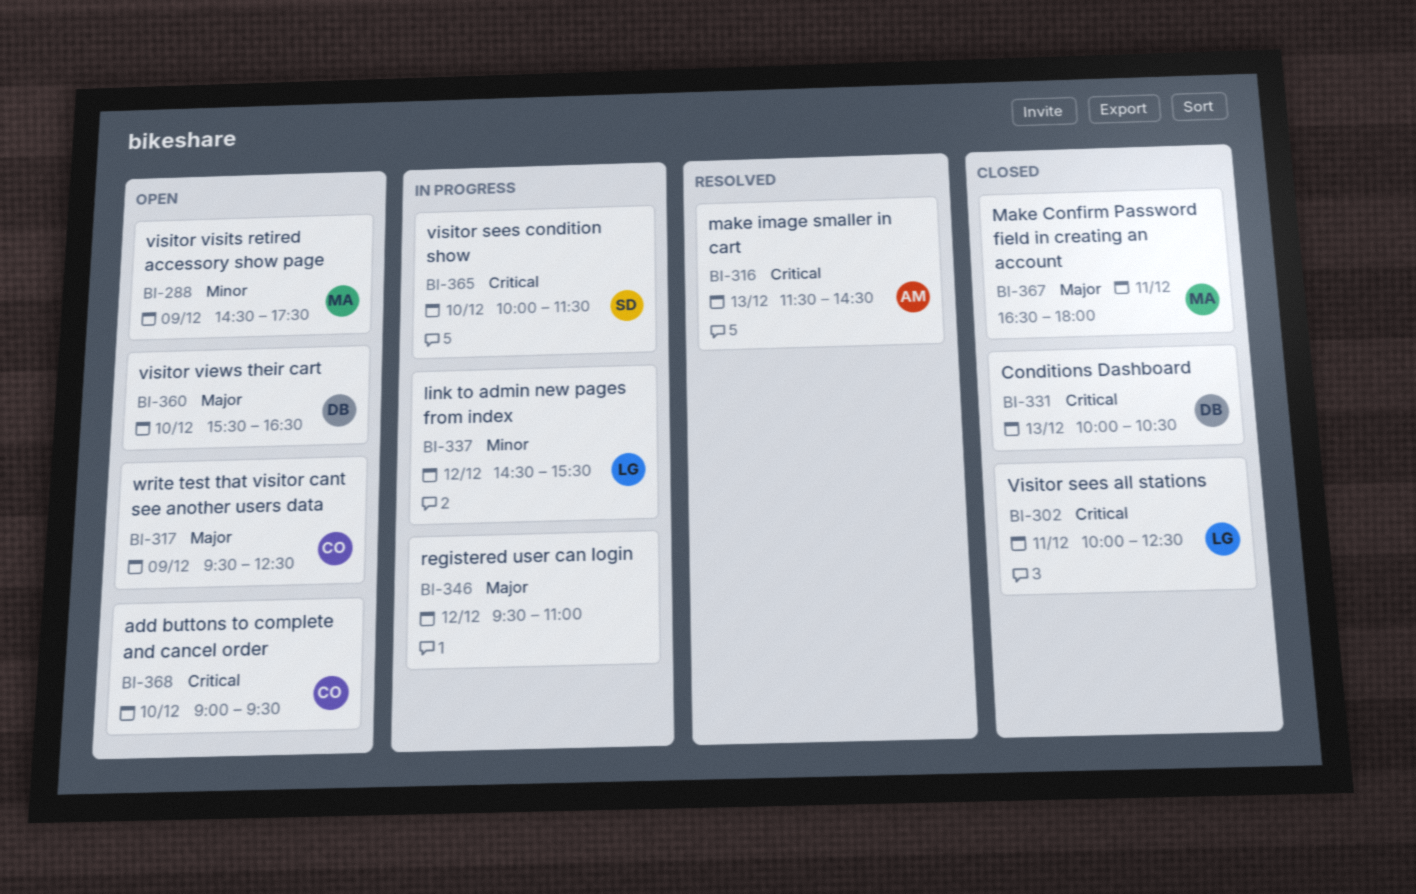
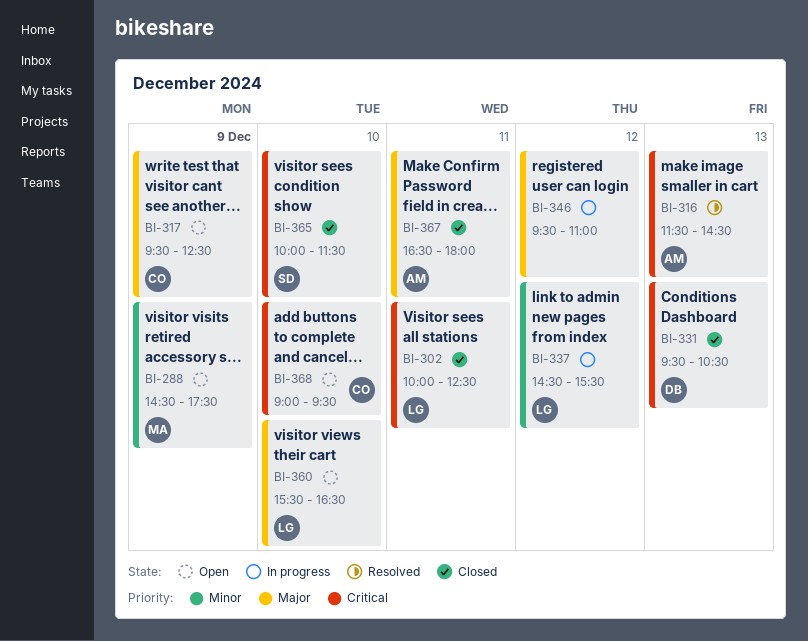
BI-331, begins: 10:00 -> 09:30
BI-360, owner: DB -> LG
BI-365, status: In progress -> Closed
BI-367, owner: MA -> AM

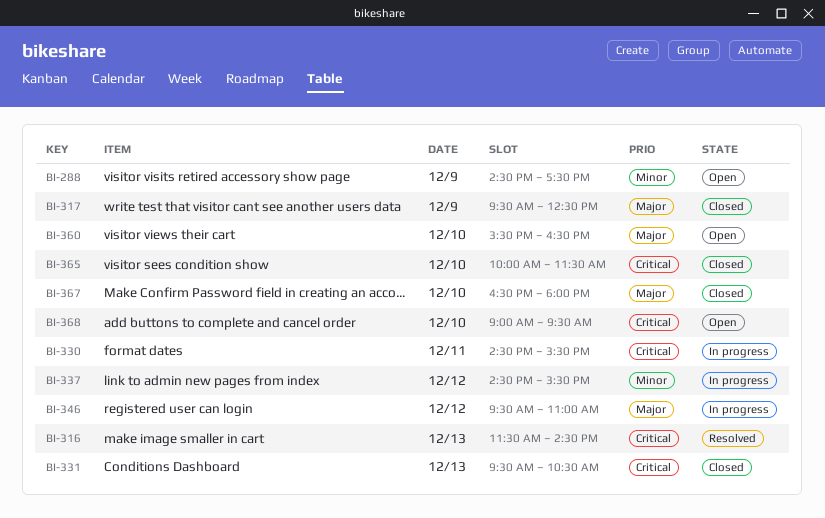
BI-302: present -> none
BI-317, status: Open -> Closed
BI-330: none -> present
BI-367, day: Dec 11 -> Dec 10

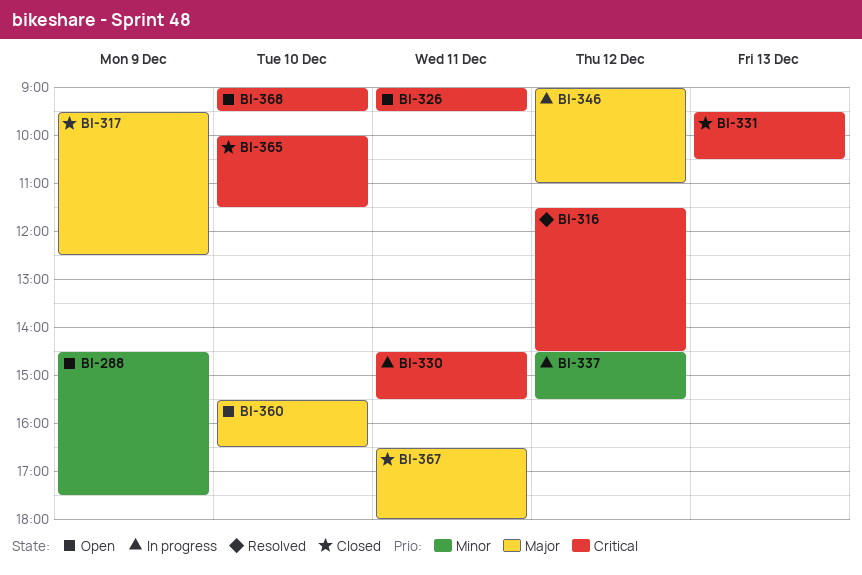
BI-316, day: Dec 13 -> Dec 12
BI-326: none -> present
BI-346, begins: 09:30 -> 09:00
BI-367, day: Dec 10 -> Dec 11

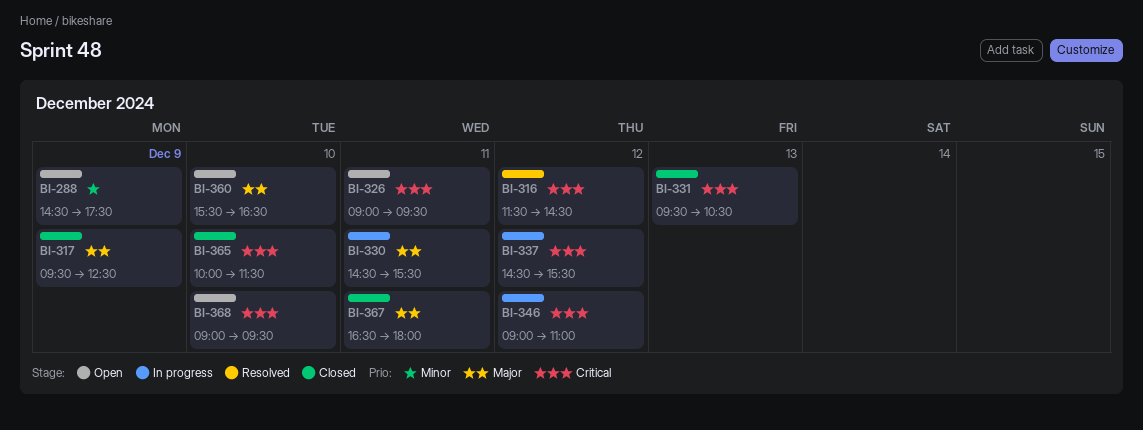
BI-330, priority: Critical -> Major
BI-337, priority: Minor -> Critical
BI-346, priority: Major -> Critical

